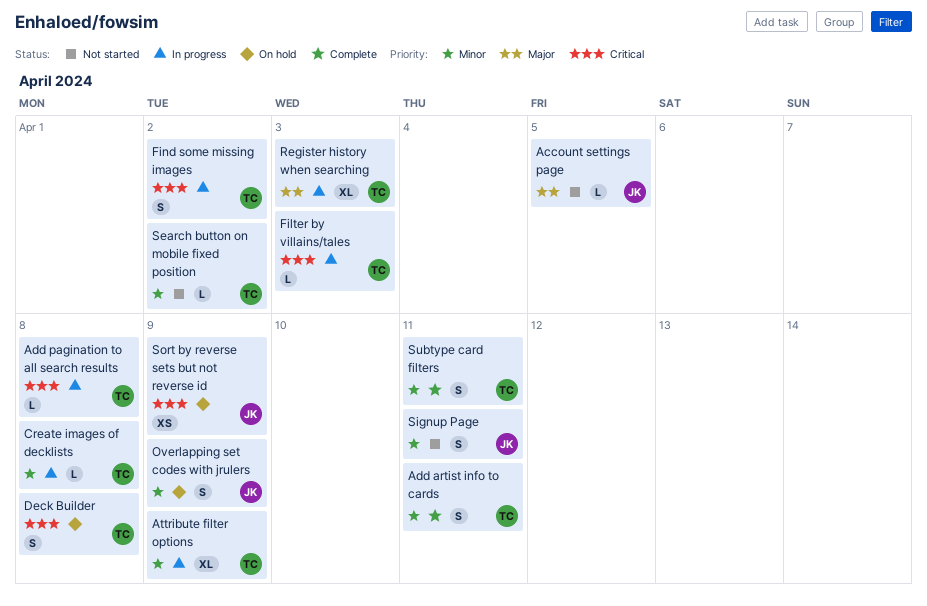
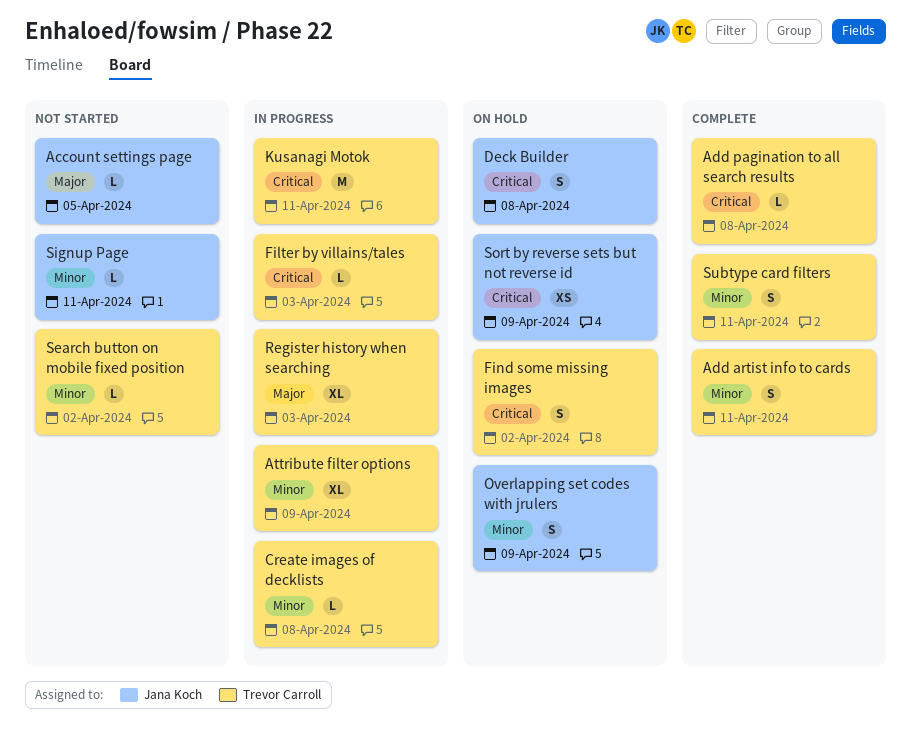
Add pagination to all search results, status: In progress -> Complete
Deck Builder, owner: Trevor Carroll -> Jana Koch
Find some missing images, status: In progress -> On hold
Kusanagi Motok: none -> present
Signup Page, estimate: S -> L

